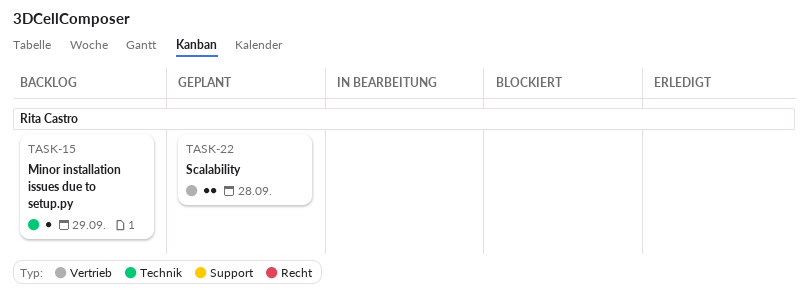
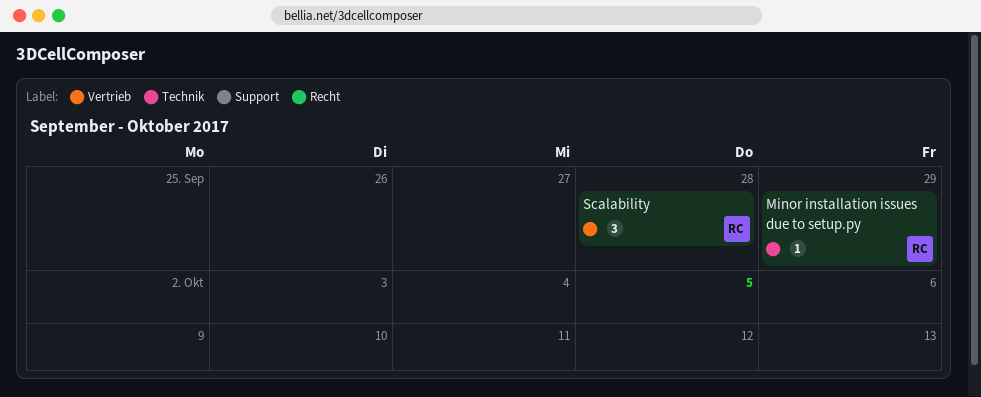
Scalability, estimate: 2 -> 3

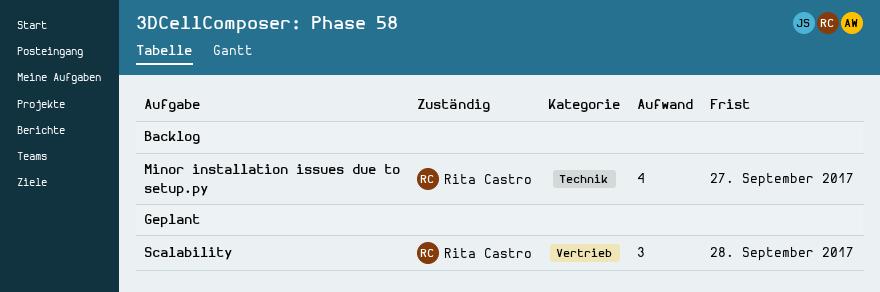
Minor installation issues due to setup.py, estimate: 1 -> 4
Minor installation issues due to setup.py, due: Sep 29 -> Sep 27

